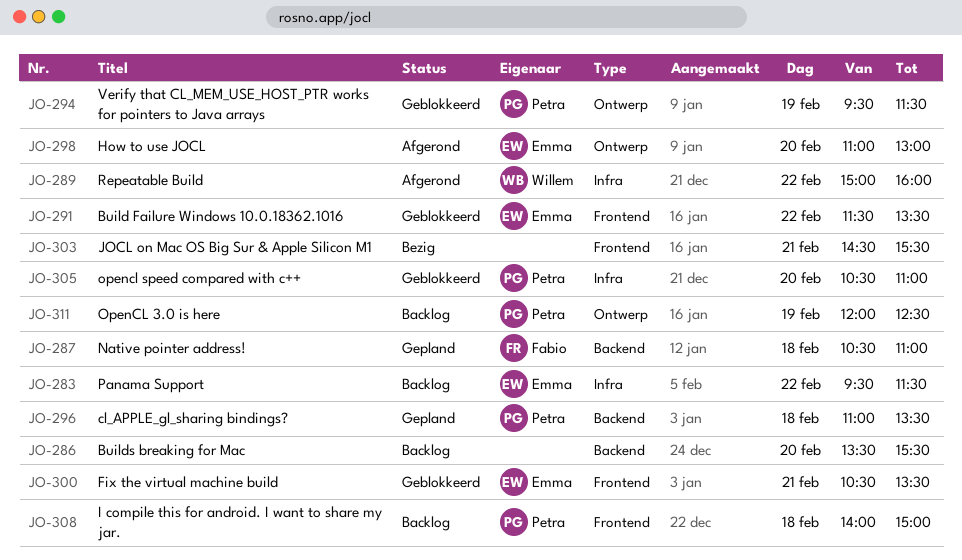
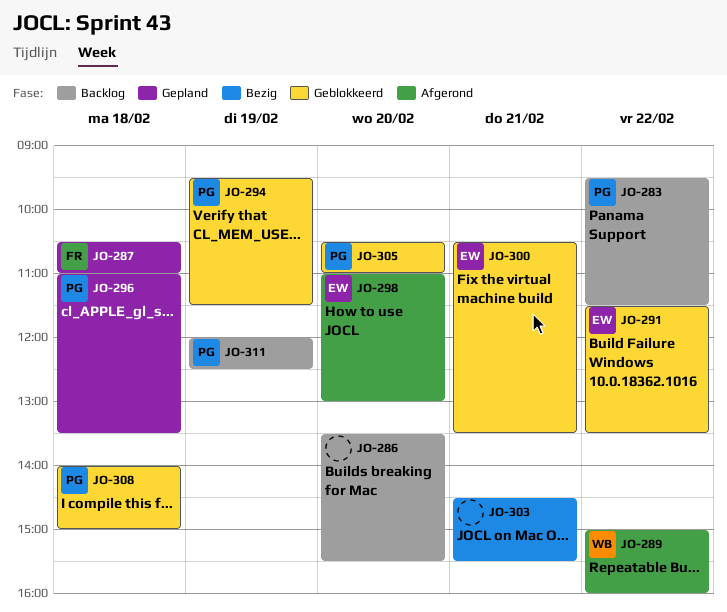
JO-283, owner: Emma -> Petra
JO-308, status: Backlog -> Geblokkeerd

